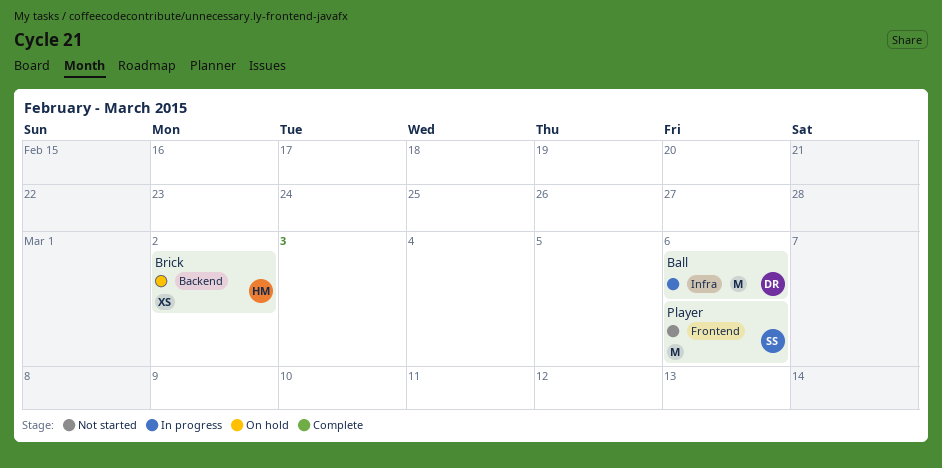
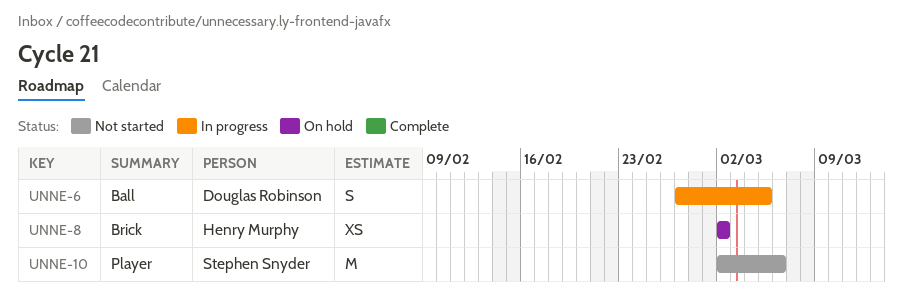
Ball, estimate: M -> S
Ball, due: Mar 6 -> Mar 5

